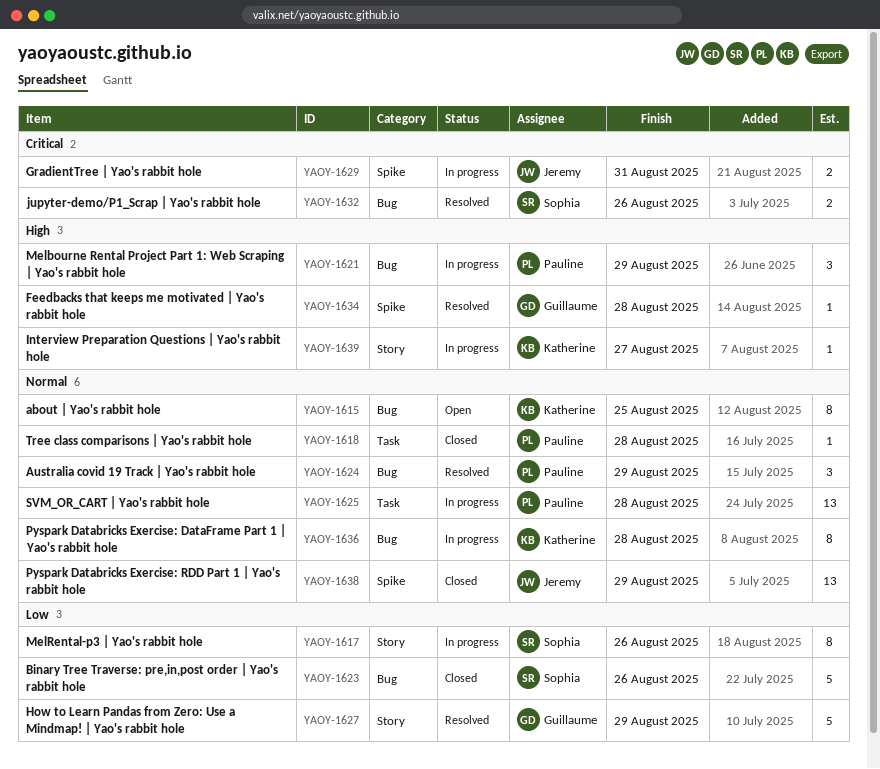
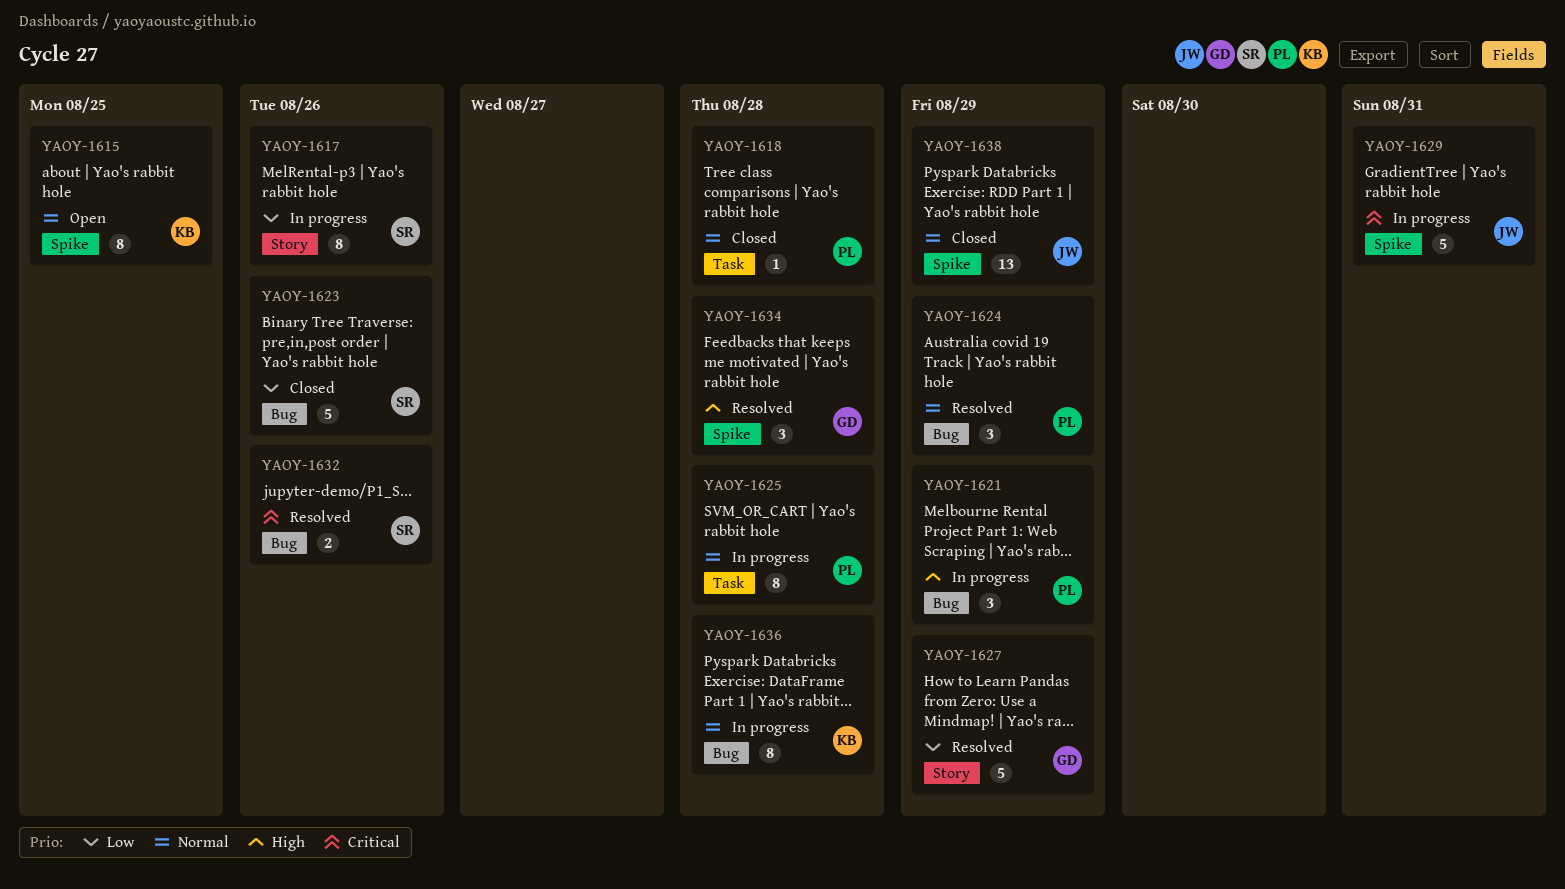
YAOY-1615, label: Bug -> Spike
YAOY-1625, estimate: 13 -> 8
YAOY-1629, estimate: 2 -> 5
YAOY-1634, estimate: 1 -> 3
YAOY-1639: present -> none

